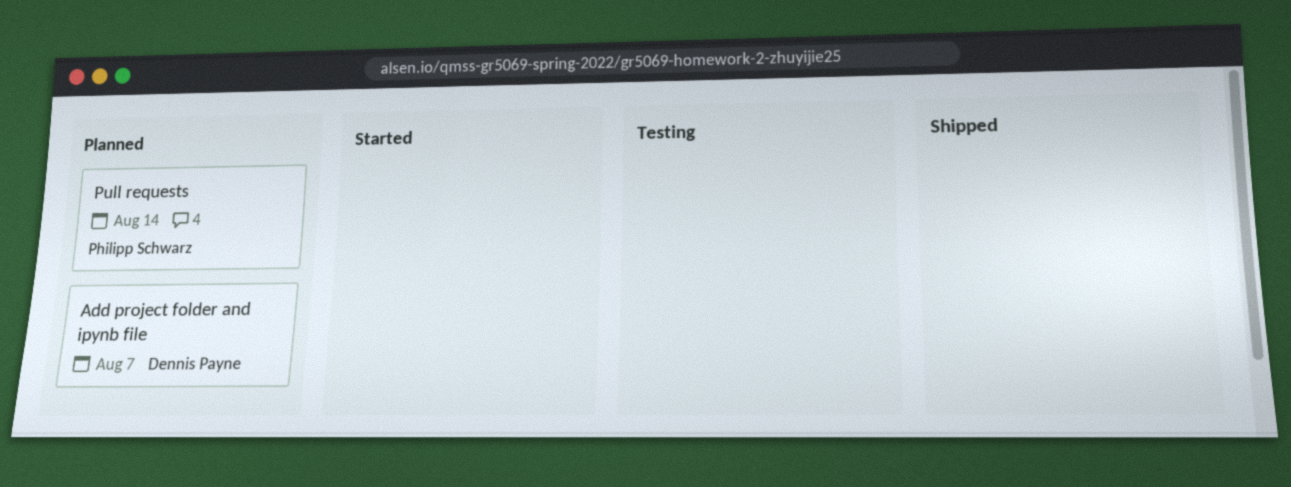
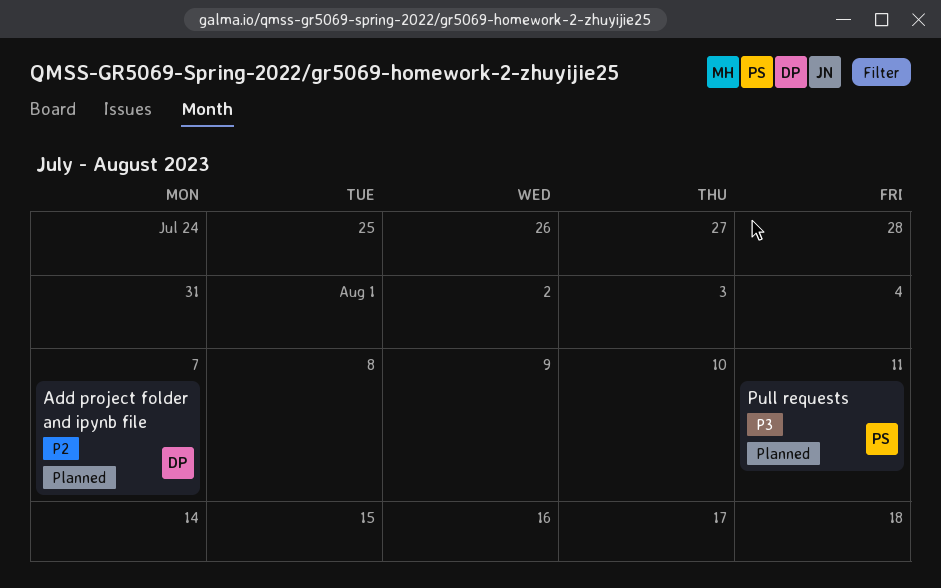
Pull requests, due: Aug 14 -> Aug 11

